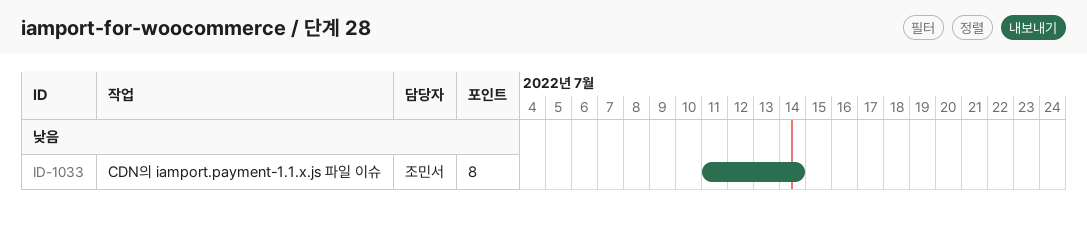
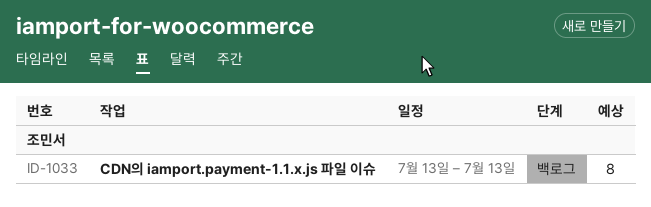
ID-1033, start: Jul 11 -> Jul 13
ID-1033, due: Jul 14 -> Jul 13

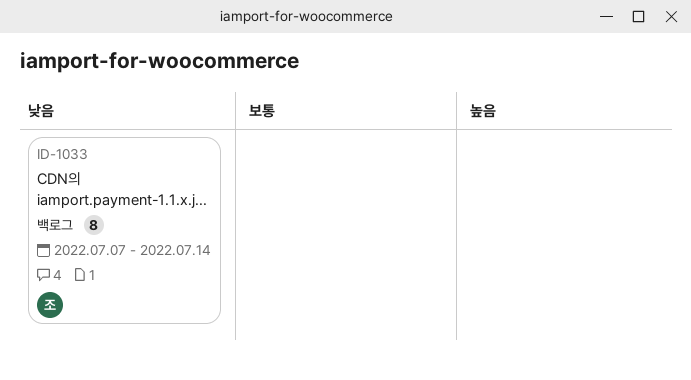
ID-1033, start: Jul 13 -> Jul 7
ID-1033, due: Jul 13 -> Jul 14

